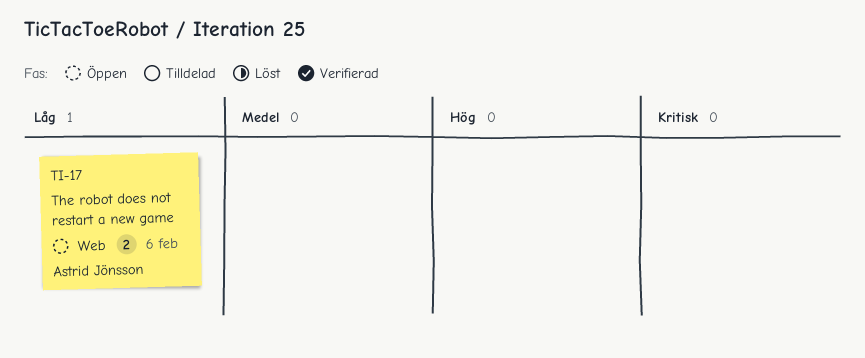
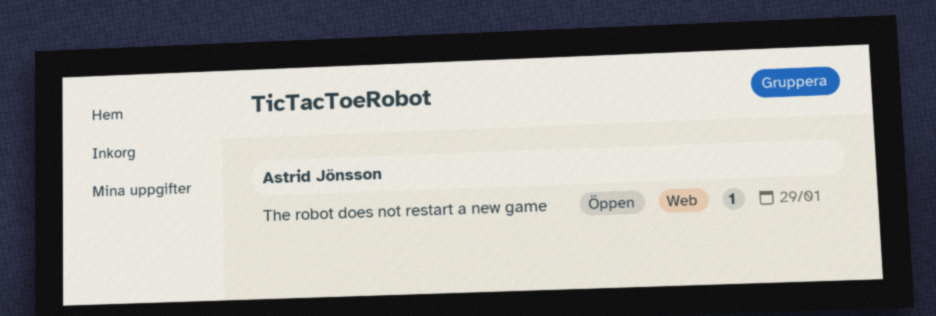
The robot does not restart a new game, estimate: 2 -> 1
The robot does not restart a new game, due: Feb 6 -> Jan 29

